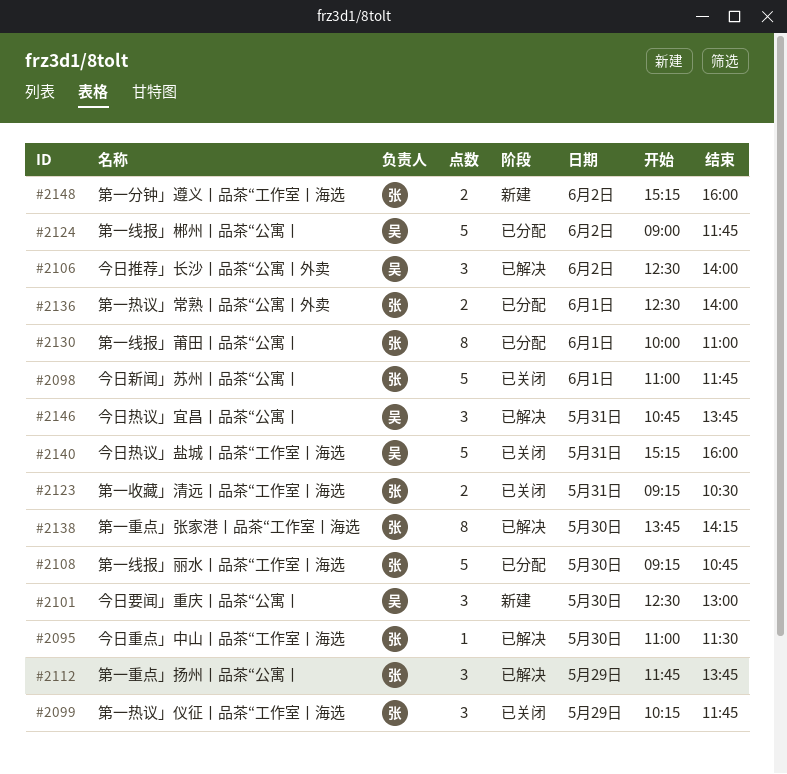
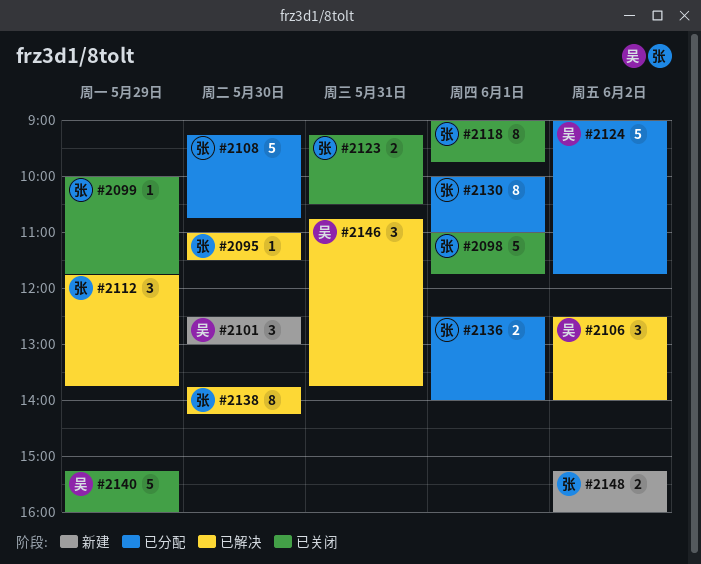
#2099, estimate: 3 -> 1
#2099, begins: 10:15 -> 10:00
#2118: none -> present
#2140, day: May 31 -> May 29

